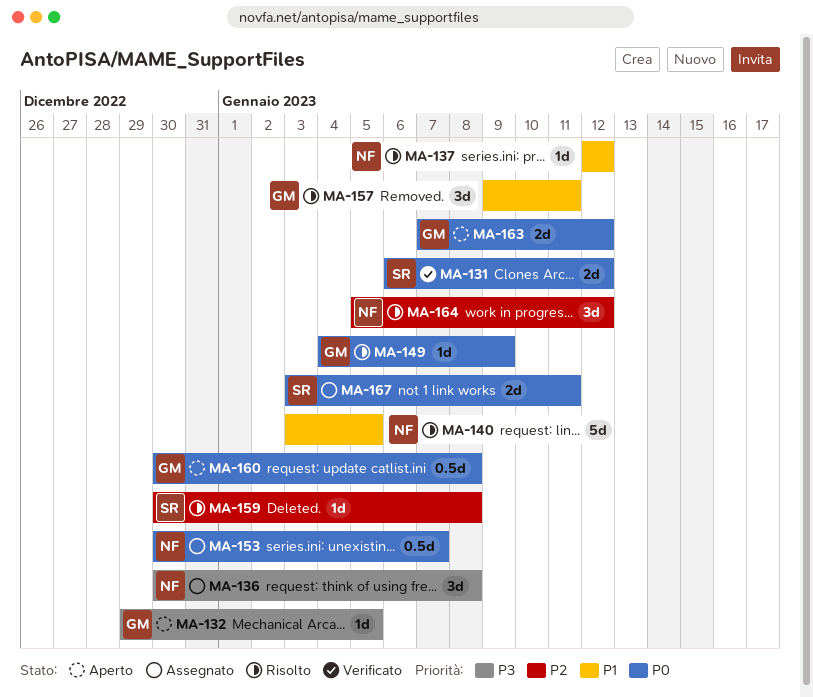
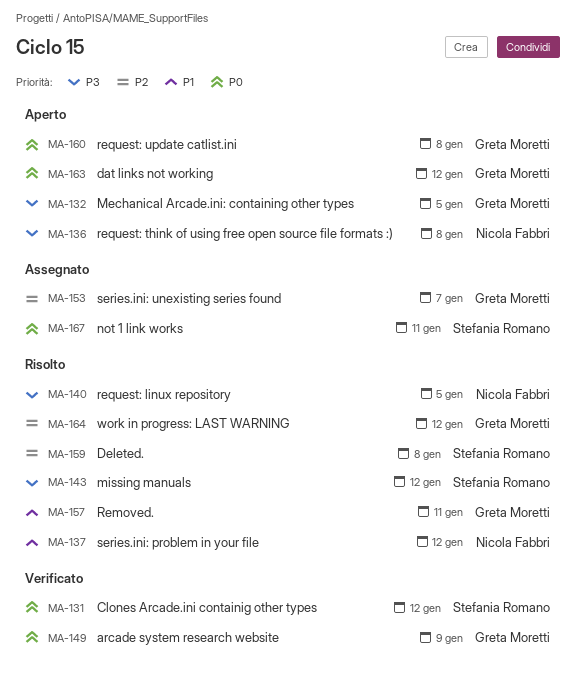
MA-136, status: Assegnato -> Aperto
MA-140, priority: P1 -> P3
MA-143: none -> present
MA-149, status: Risolto -> Verificato
MA-153, owner: Nicola Fabbri -> Greta Moretti
MA-153, priority: P0 -> P2
MA-164, owner: Nicola Fabbri -> Greta Moretti

